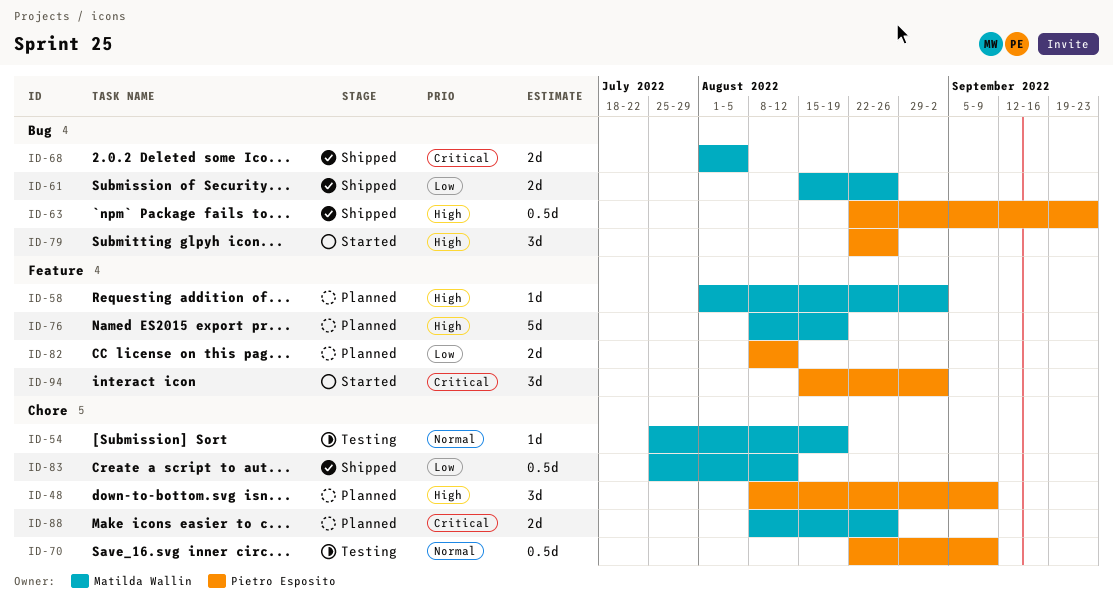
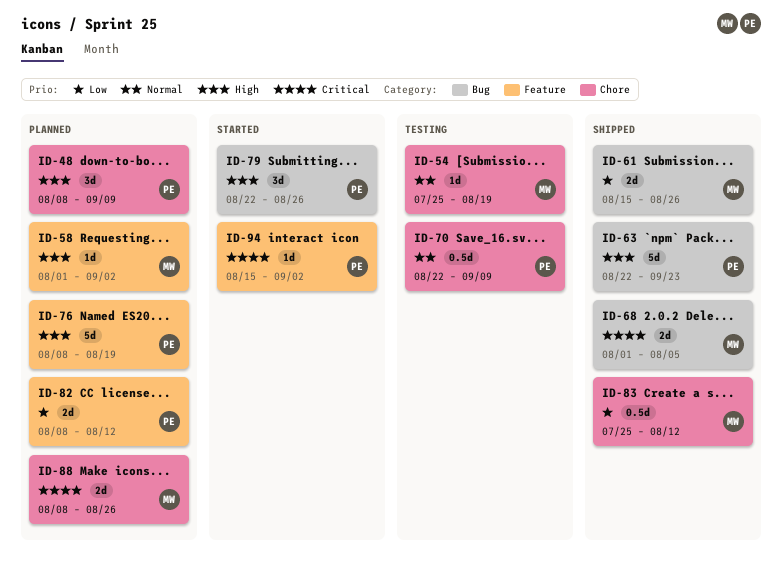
ID-63, estimate: 0.5d -> 5d
ID-76, owner: Matilda Wallin -> Pietro Esposito
ID-94, estimate: 3d -> 1d

